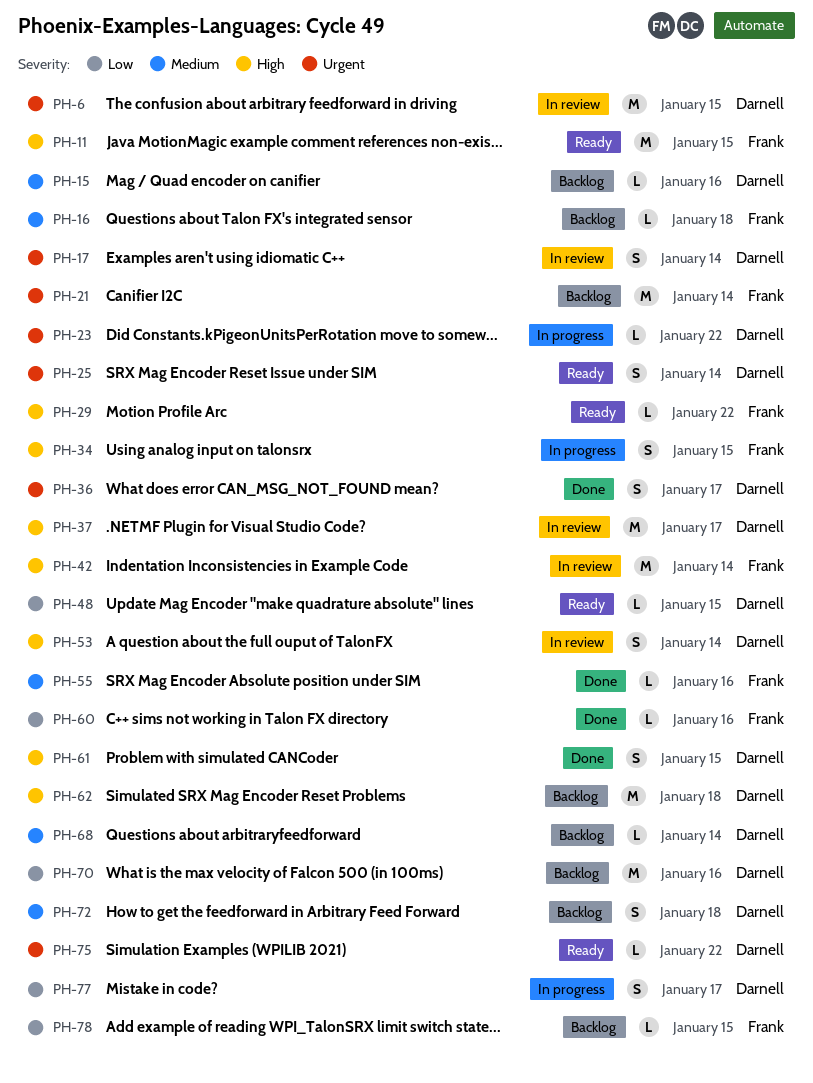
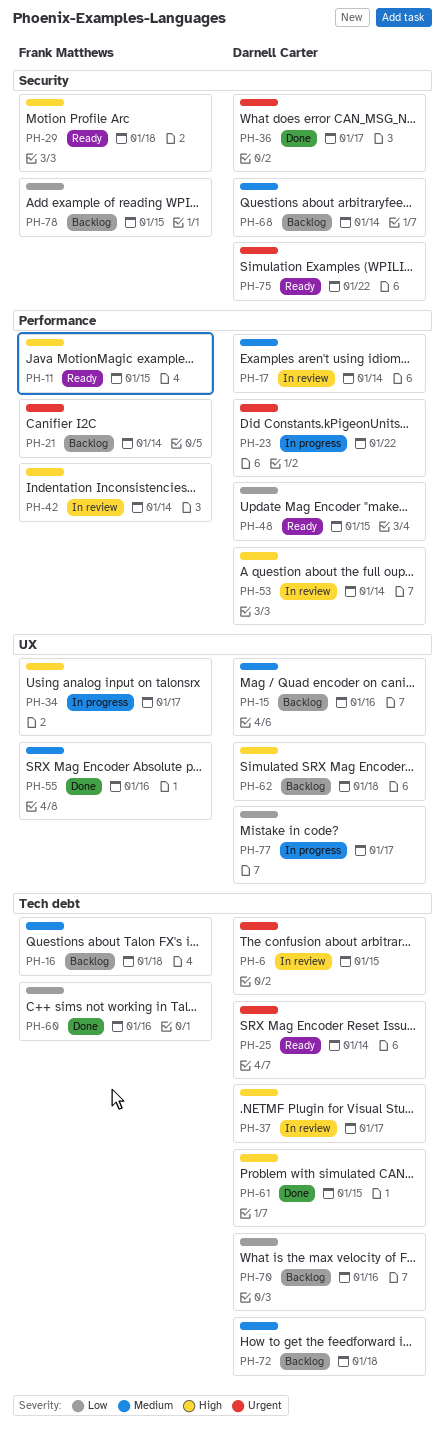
PH-17, priority: Urgent -> Medium
PH-29, due: Jan 22 -> Jan 18
PH-34, due: Jan 15 -> Jan 17

